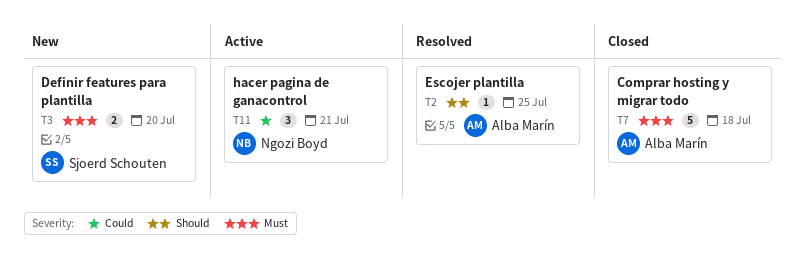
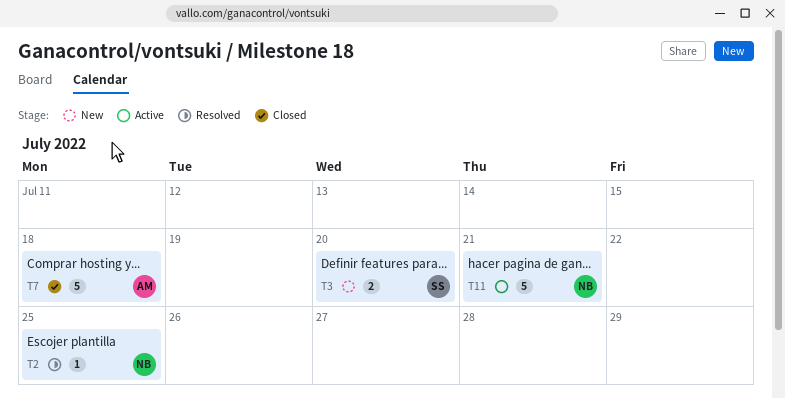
T2, owner: Alba Marín -> Ngozi Boyd
T11, estimate: 3 -> 5

